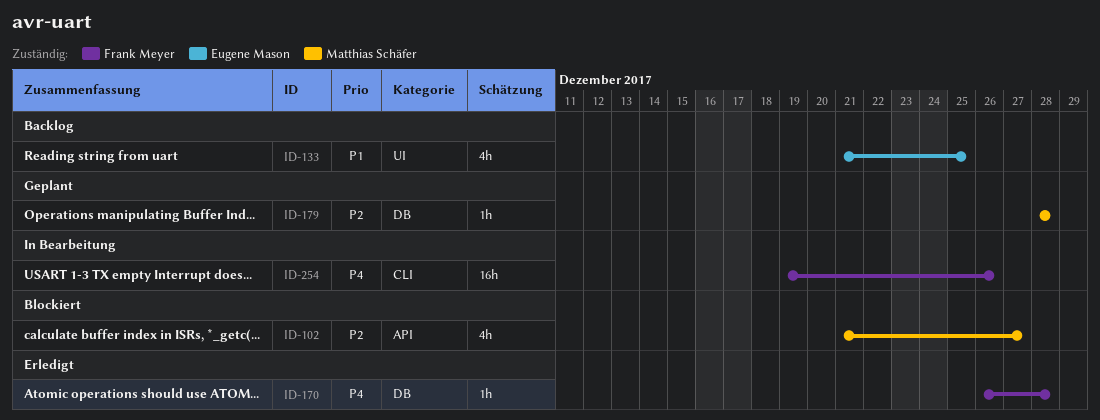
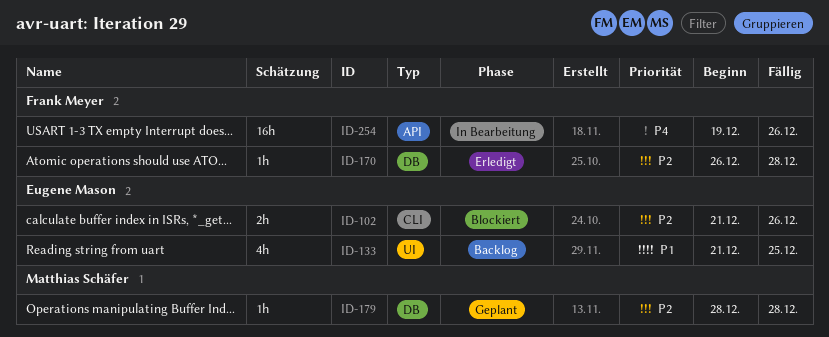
ID-102, owner: Matthias Schäfer -> Eugene Mason
ID-102, label: API -> CLI
ID-102, estimate: 4h -> 2h
ID-102, due: Dec 27 -> Dec 26
ID-170, priority: P4 -> P2
ID-254, label: CLI -> API

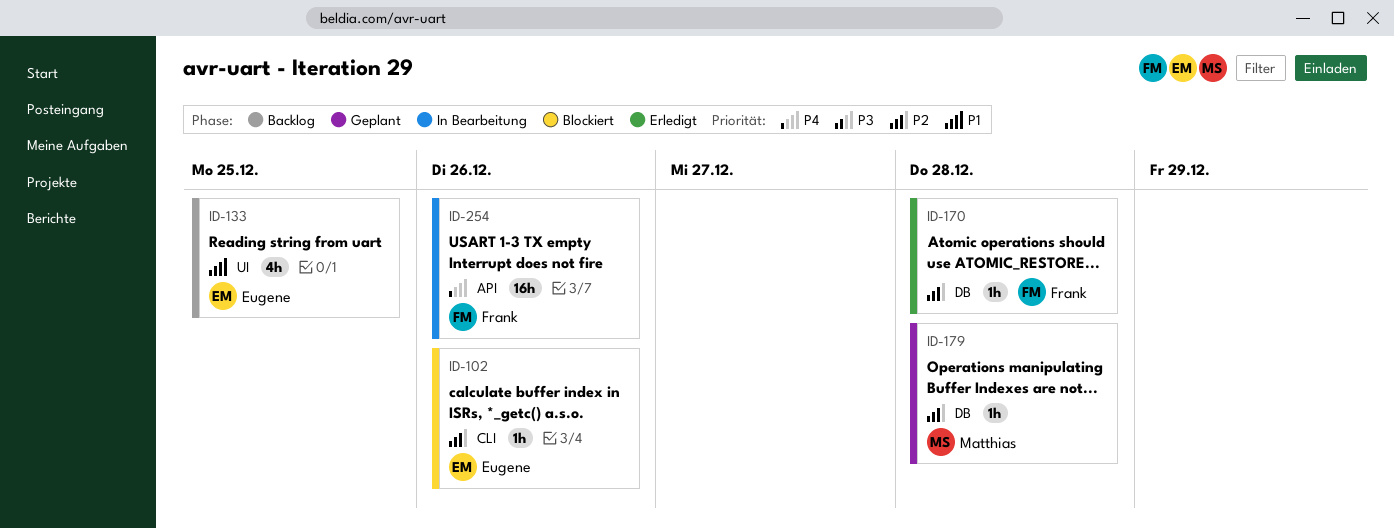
ID-102, estimate: 2h -> 1h

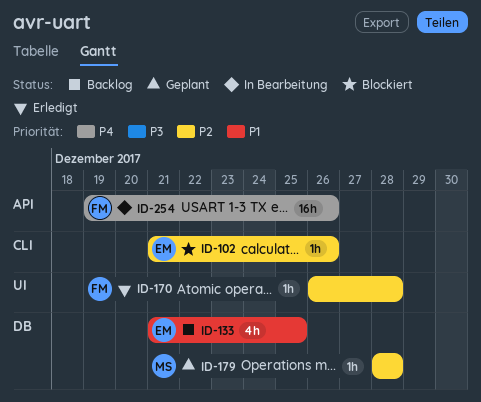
ID-133, label: UI -> DB
ID-170, label: DB -> UI

